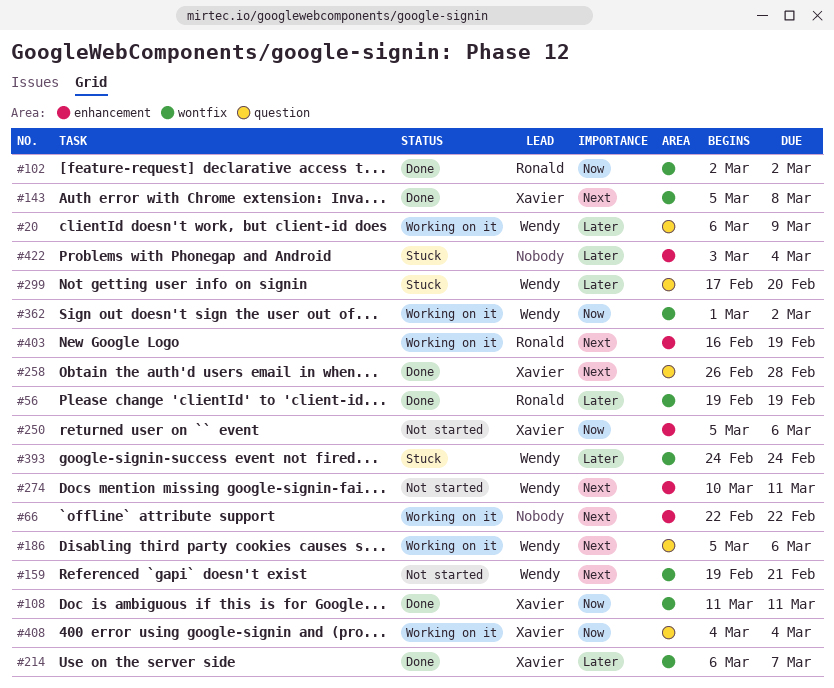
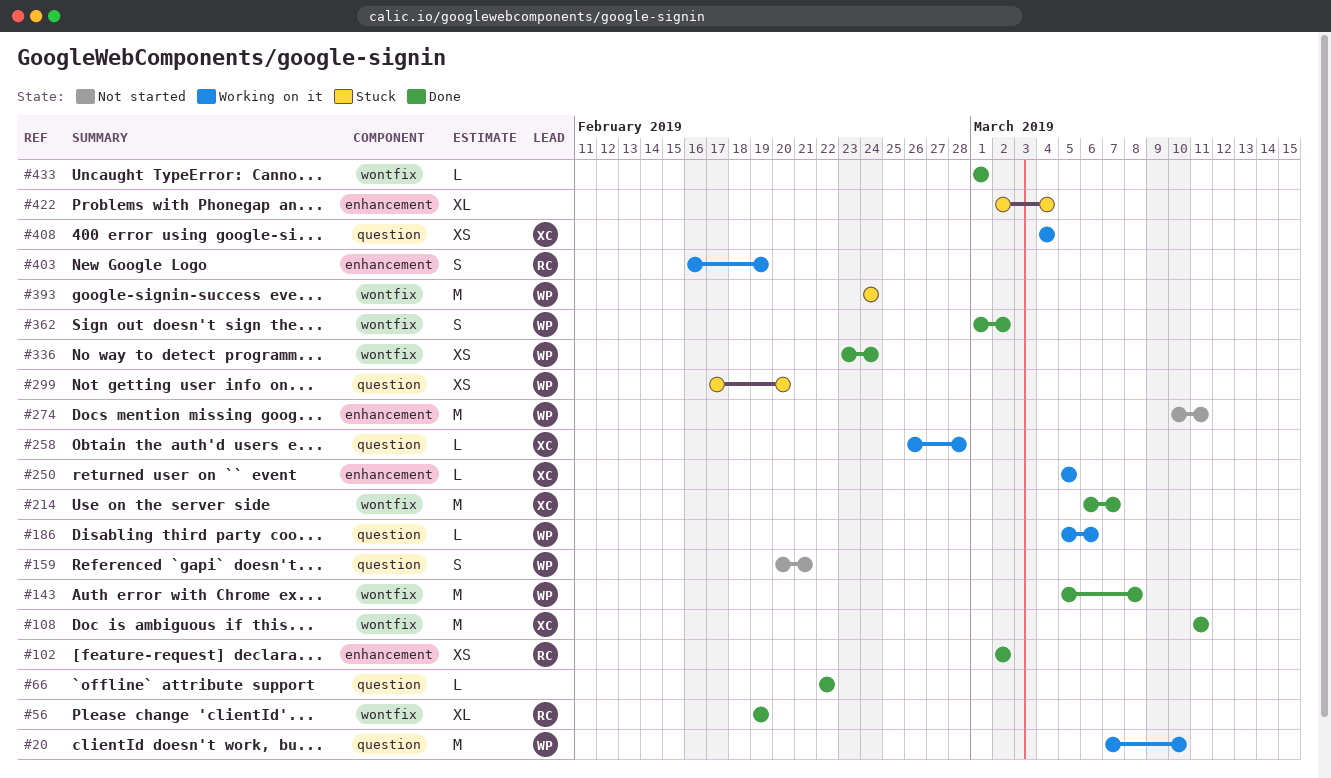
#20, start: Mar 6 -> Mar 7
#20, due: Mar 9 -> Mar 10
#66, status: Working on it -> Done
#66, label: enhancement -> question
#102, label: wontfix -> enhancement
#143, owner: Xavier -> Wendy
#159, label: wontfix -> question
#159, start: Feb 19 -> Feb 20
#250, status: Not started -> Working on it
#250, due: Mar 6 -> Mar 5
#258, status: Done -> Working on it
#336: none -> present
#362, status: Working on it -> Done
#422, start: Mar 3 -> Mar 2
#433: none -> present

